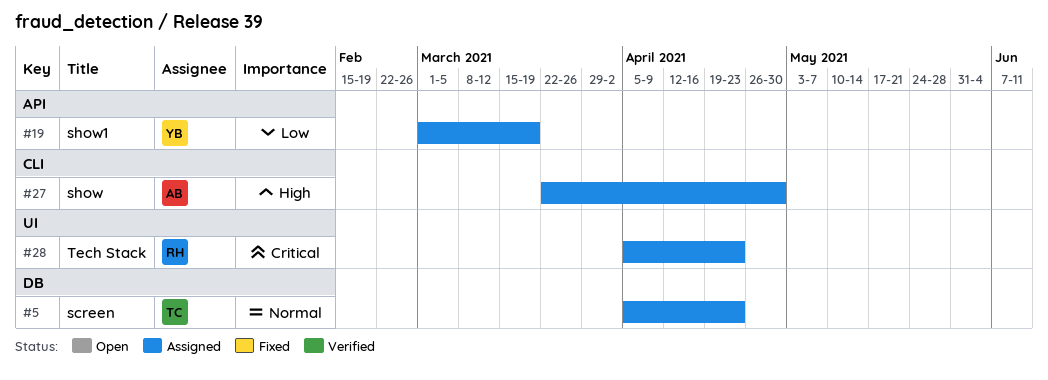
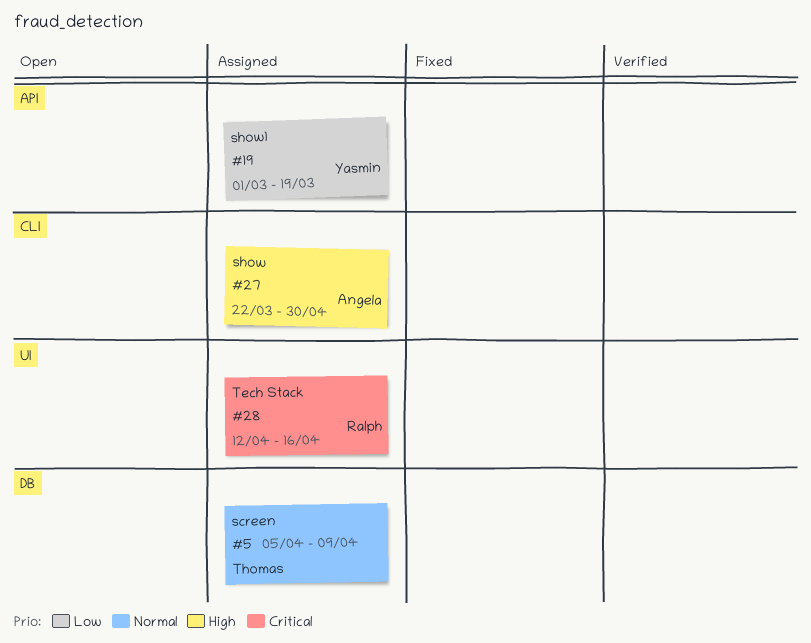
#5, due: Apr 23 -> Apr 9
#28, start: Apr 5 -> Apr 12
#28, due: Apr 23 -> Apr 16

